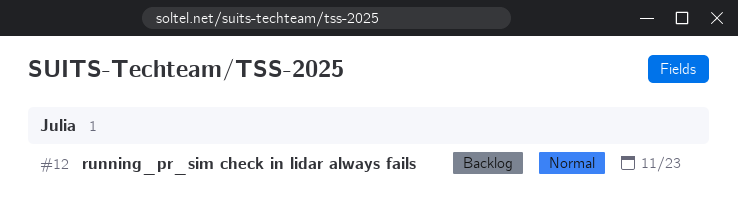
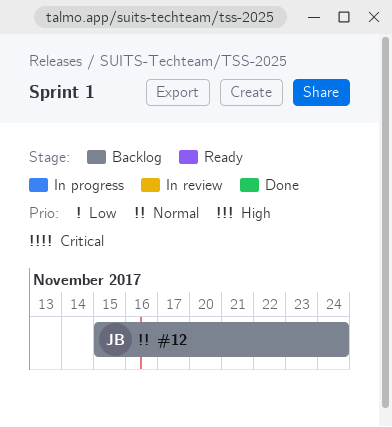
#12, due: Nov 23 -> Nov 24

